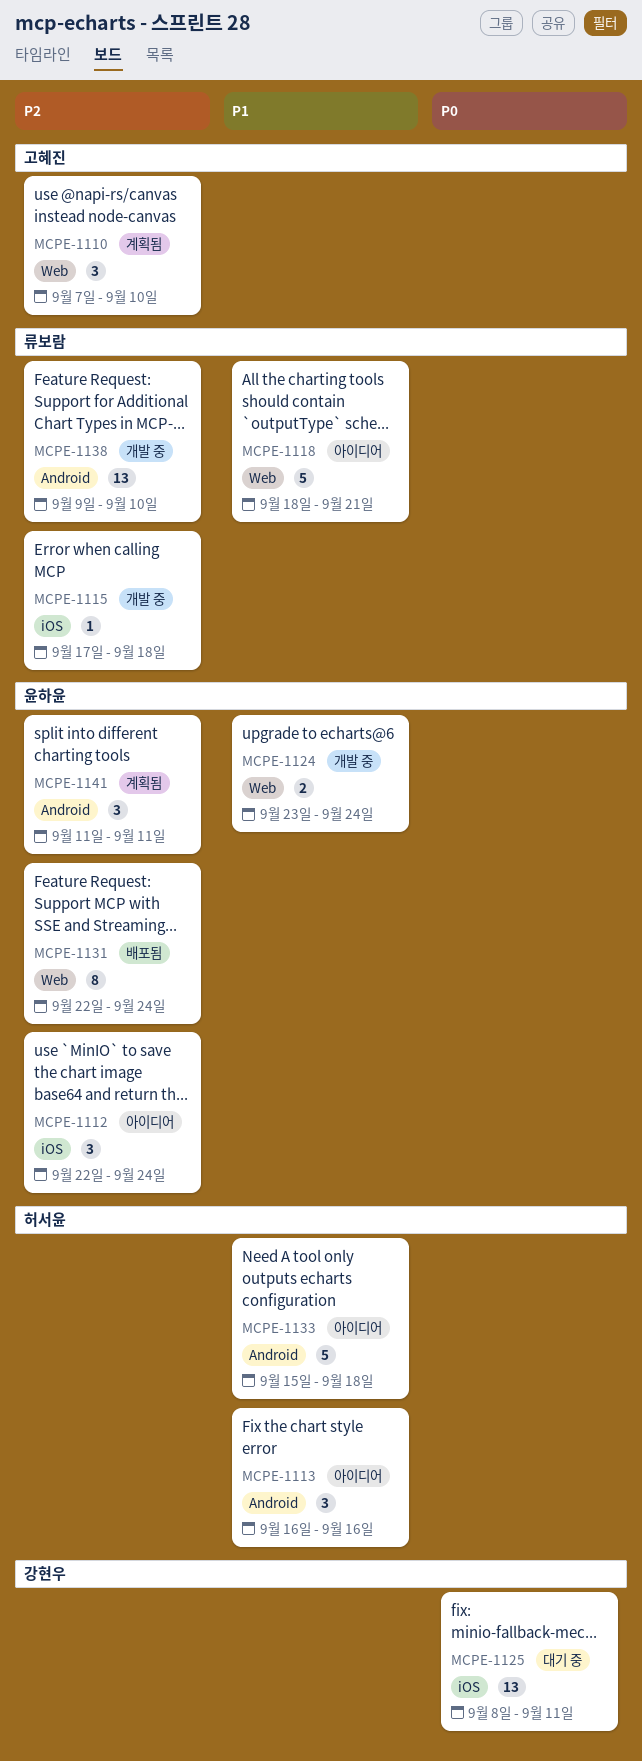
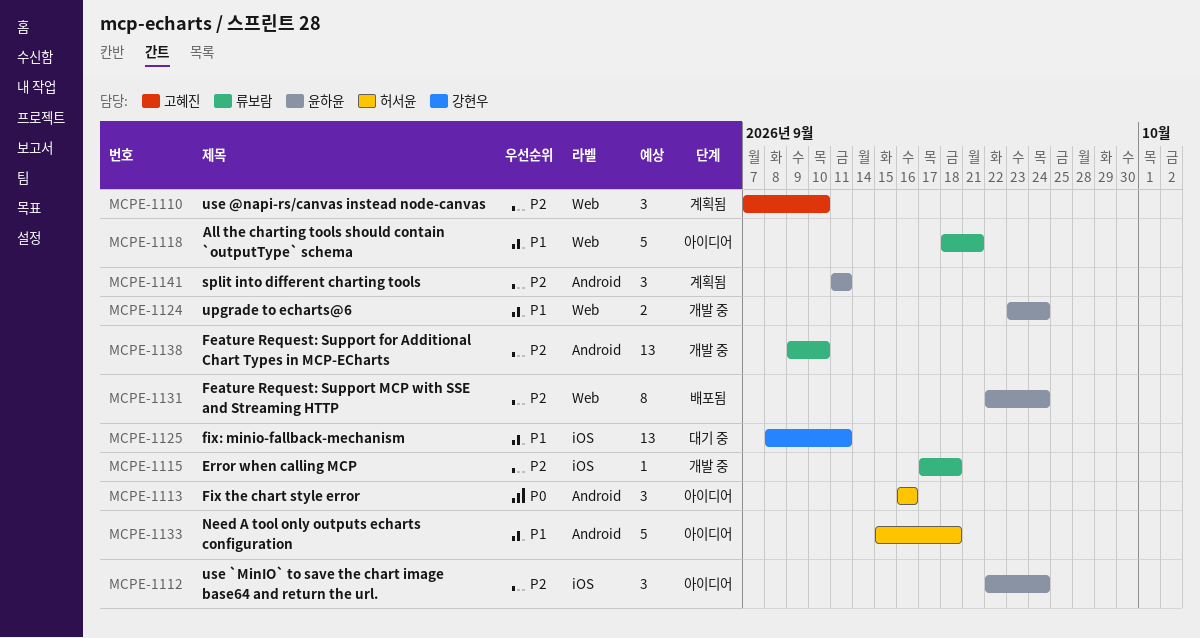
MCPE-1113, priority: P1 -> P0
MCPE-1125, priority: P0 -> P1

